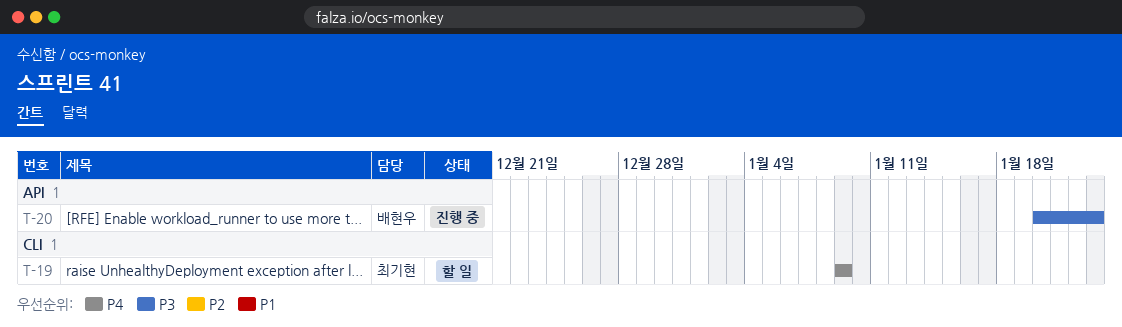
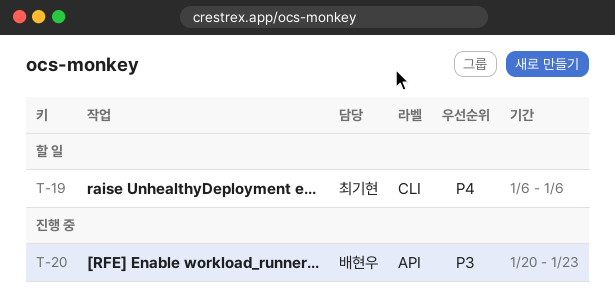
T-19, start: Jan 9 -> Jan 6
T-19, due: Jan 9 -> Jan 6

